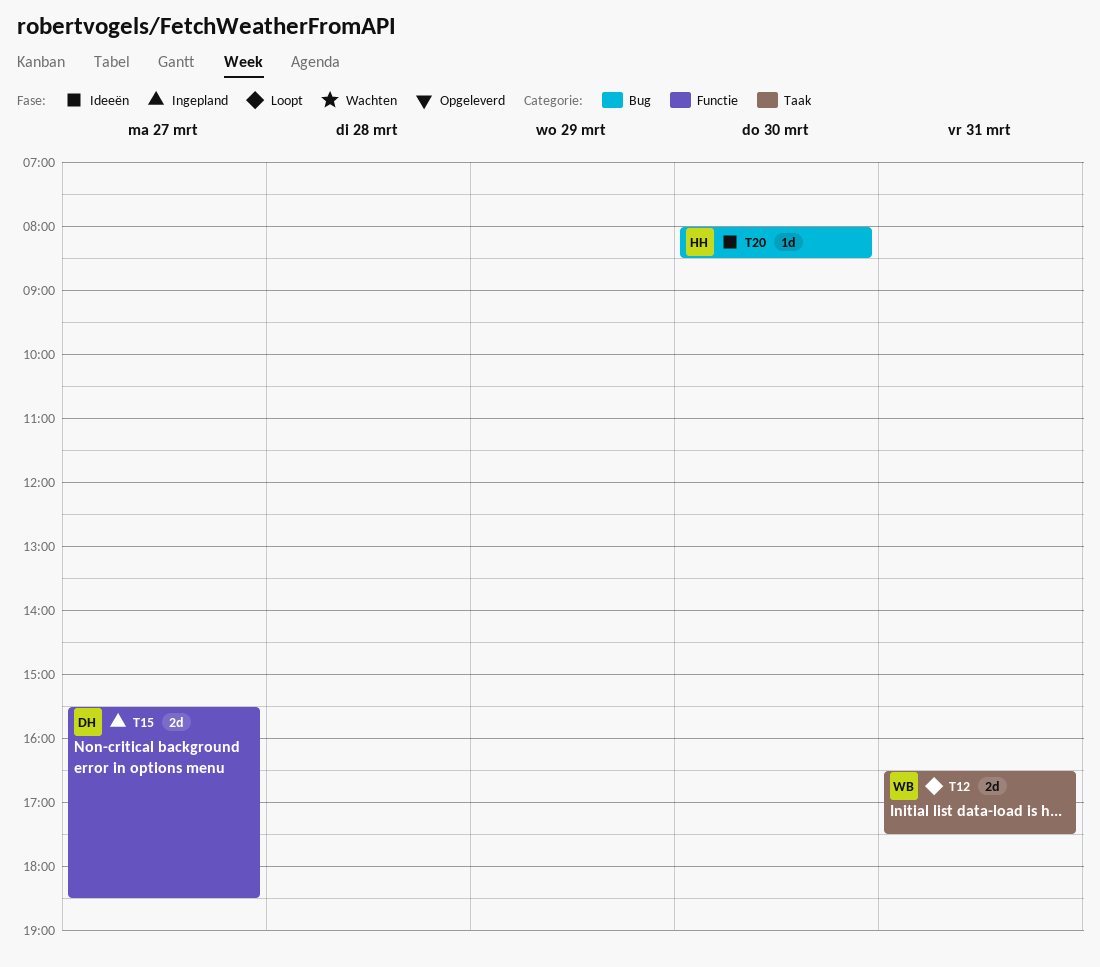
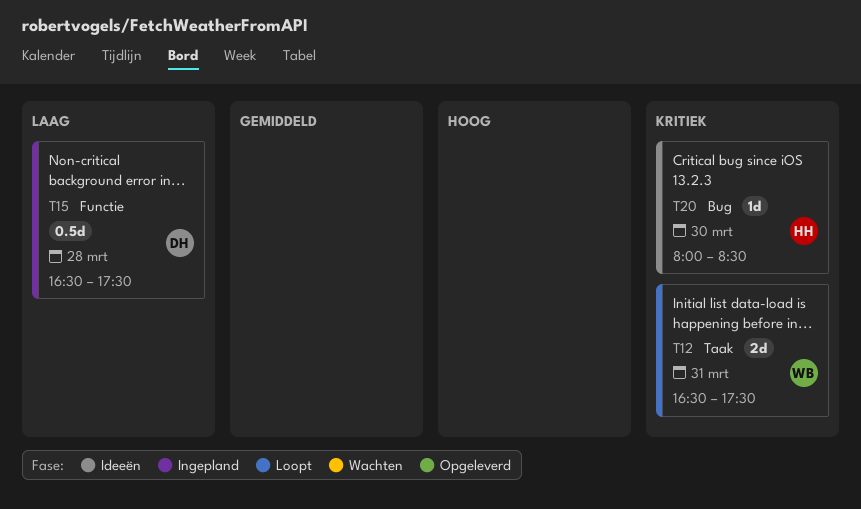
T15, estimate: 2d -> 0.5d
T15, day: Mar 27 -> Mar 28
T15, begins: 15:30 -> 16:30
T15, ends: 18:30 -> 17:30

